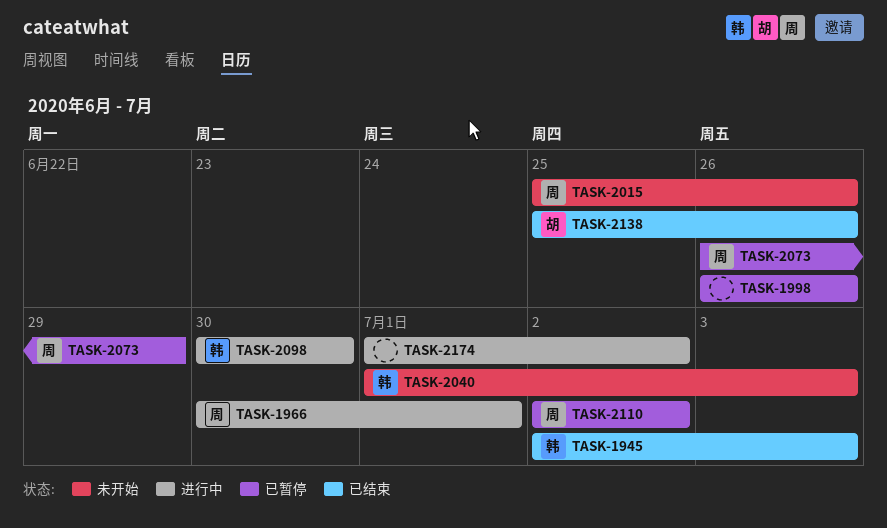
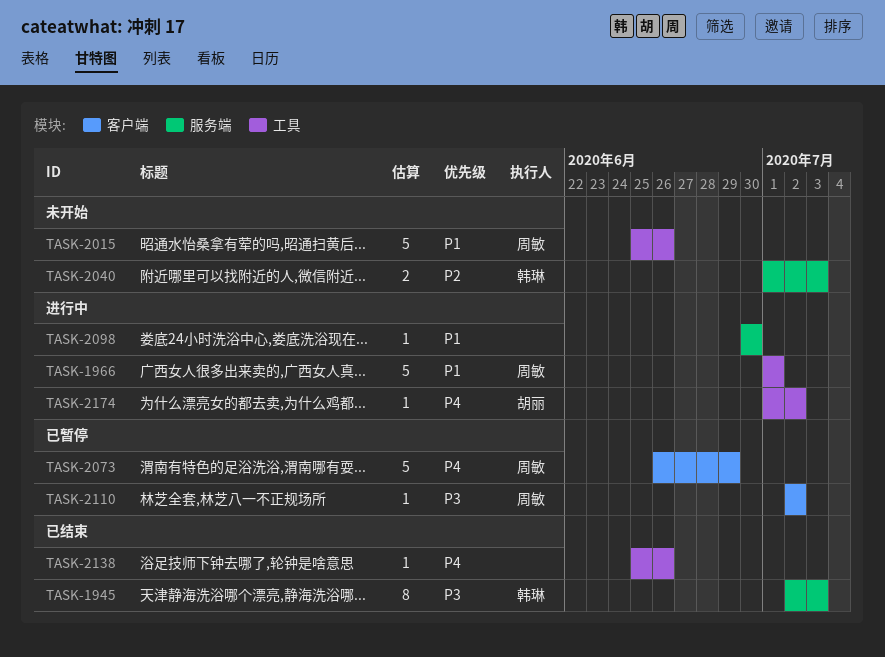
TASK-1966, start: Jun 30 -> Jul 1
TASK-1998: present -> none
TASK-2098, owner: 韩琳 -> none
TASK-2138, owner: 胡丽 -> none
TASK-2174, owner: none -> 胡丽

